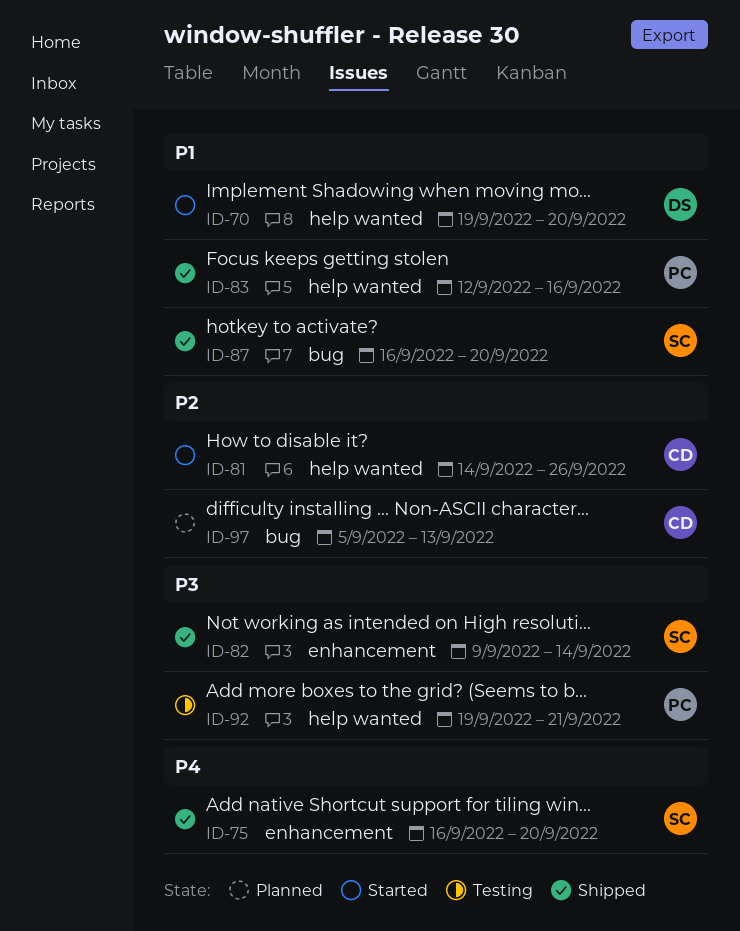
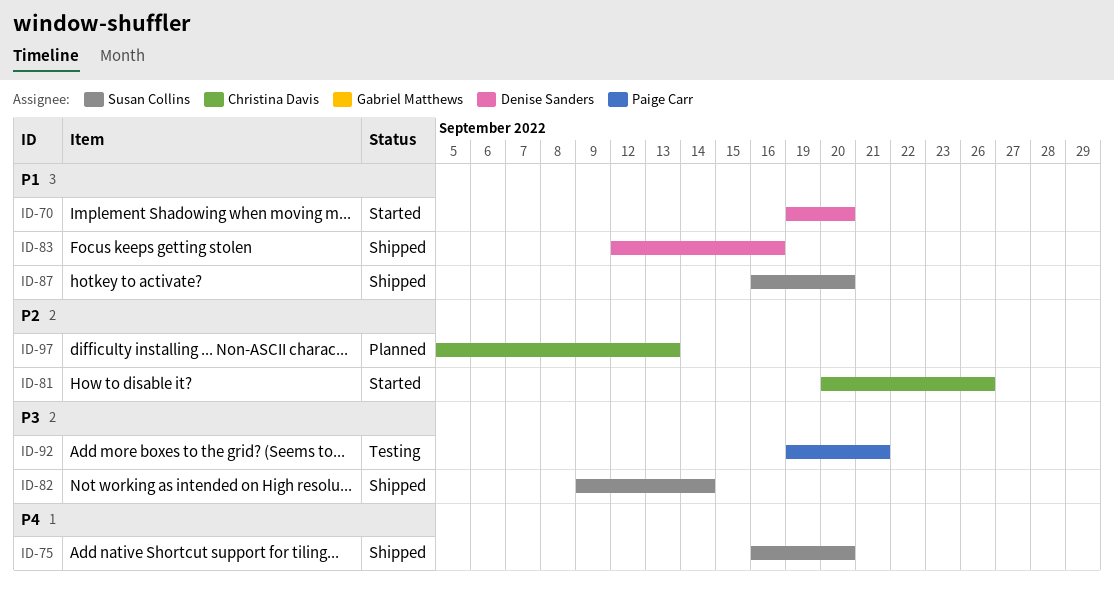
ID-81, start: Sep 14 -> Sep 20
ID-83, owner: Paige Carr -> Denise Sanders

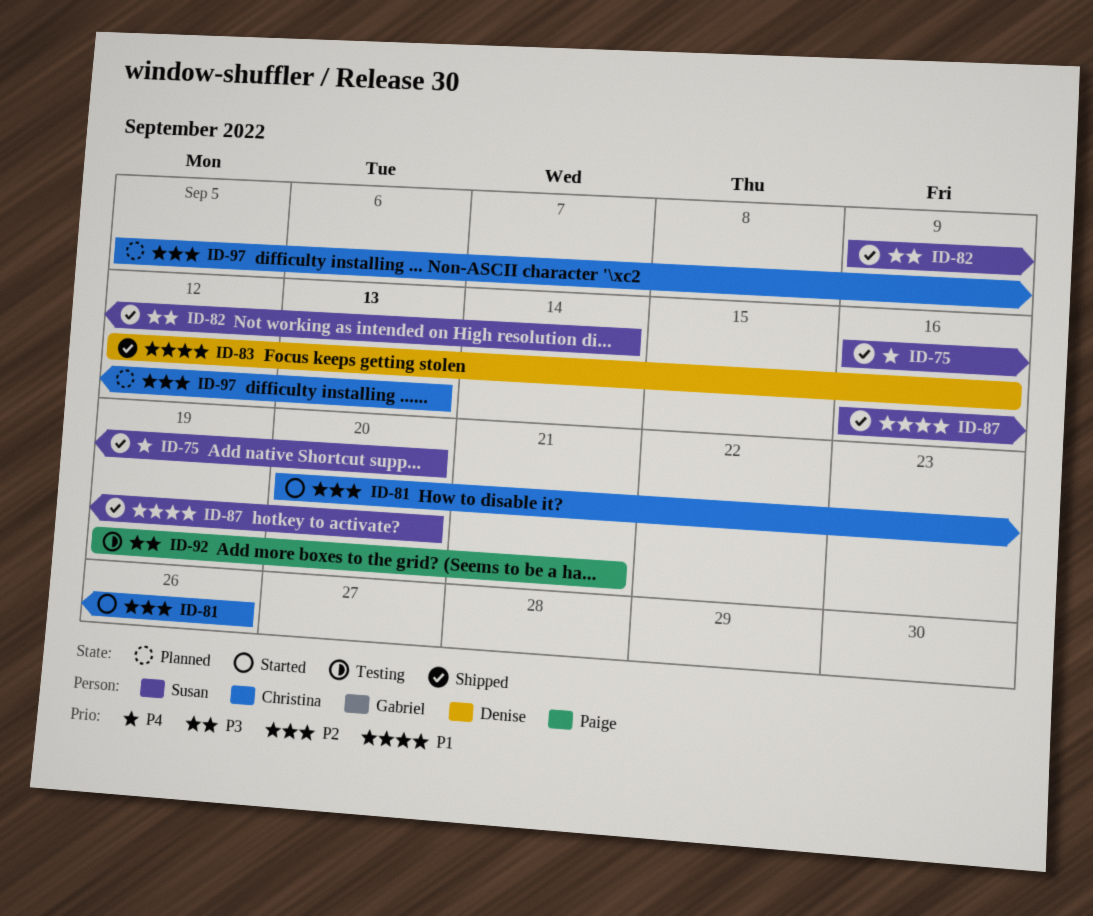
ID-70: present -> none

